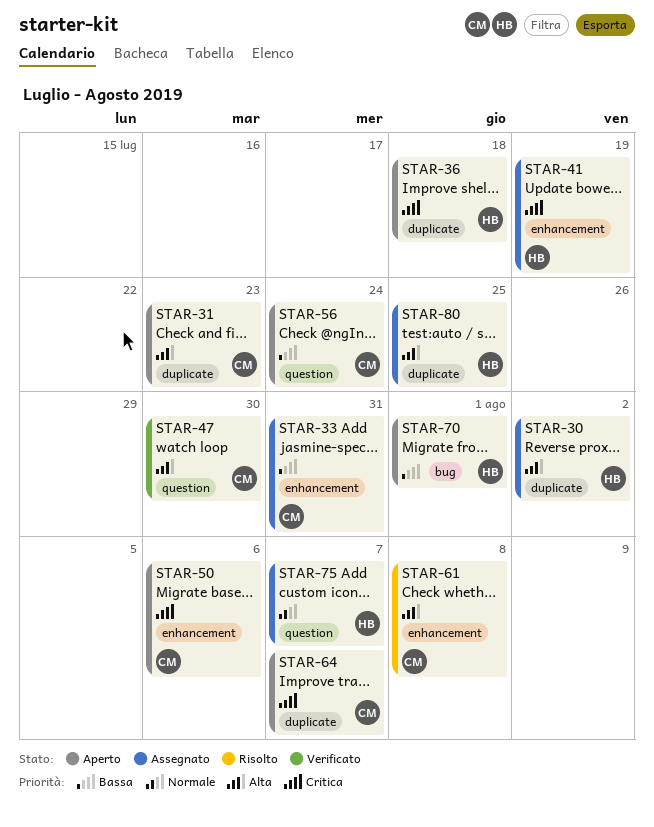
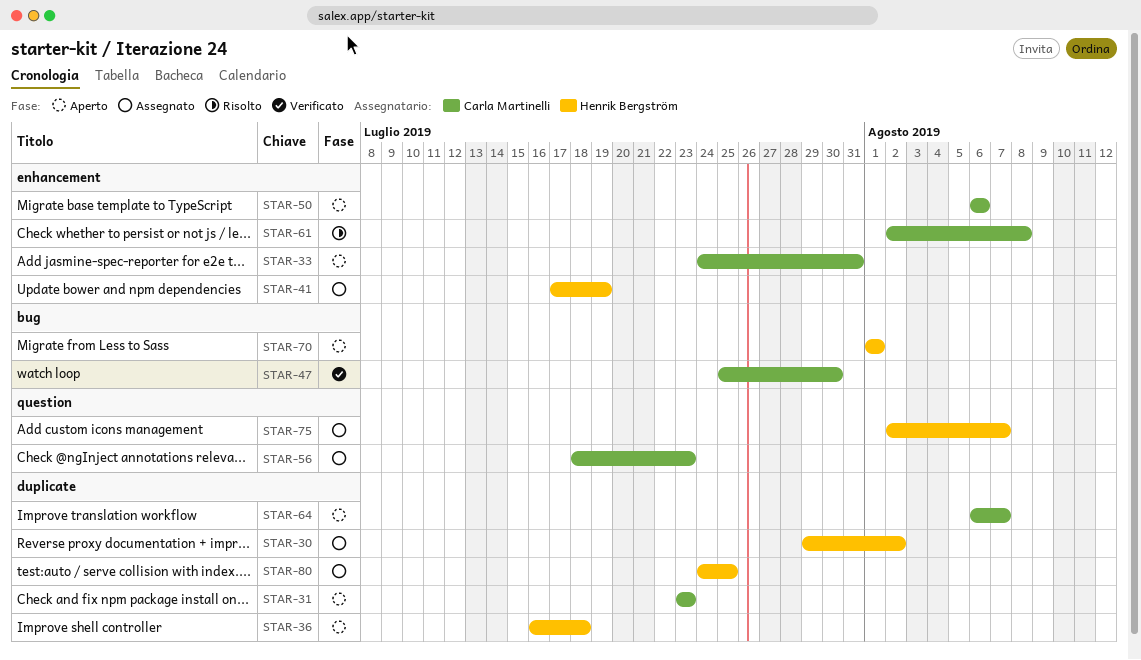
STAR-33, status: Assegnato -> Aperto
STAR-47, label: question -> bug
STAR-56, status: Aperto -> Assegnato
STAR-56, due: Jul 24 -> Jul 23

